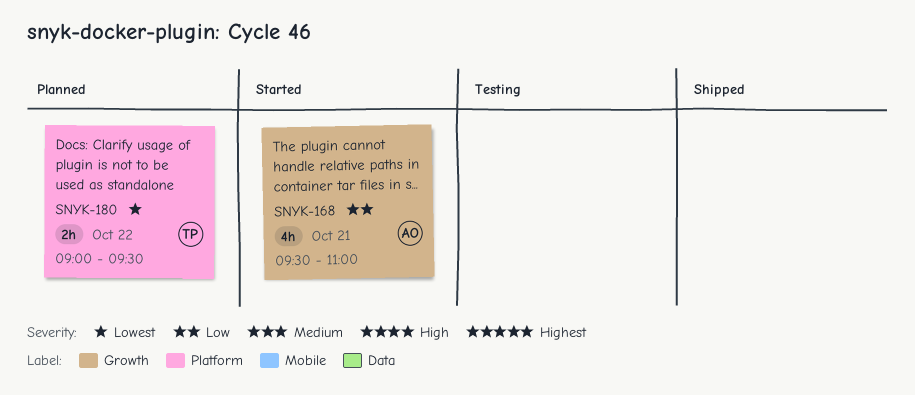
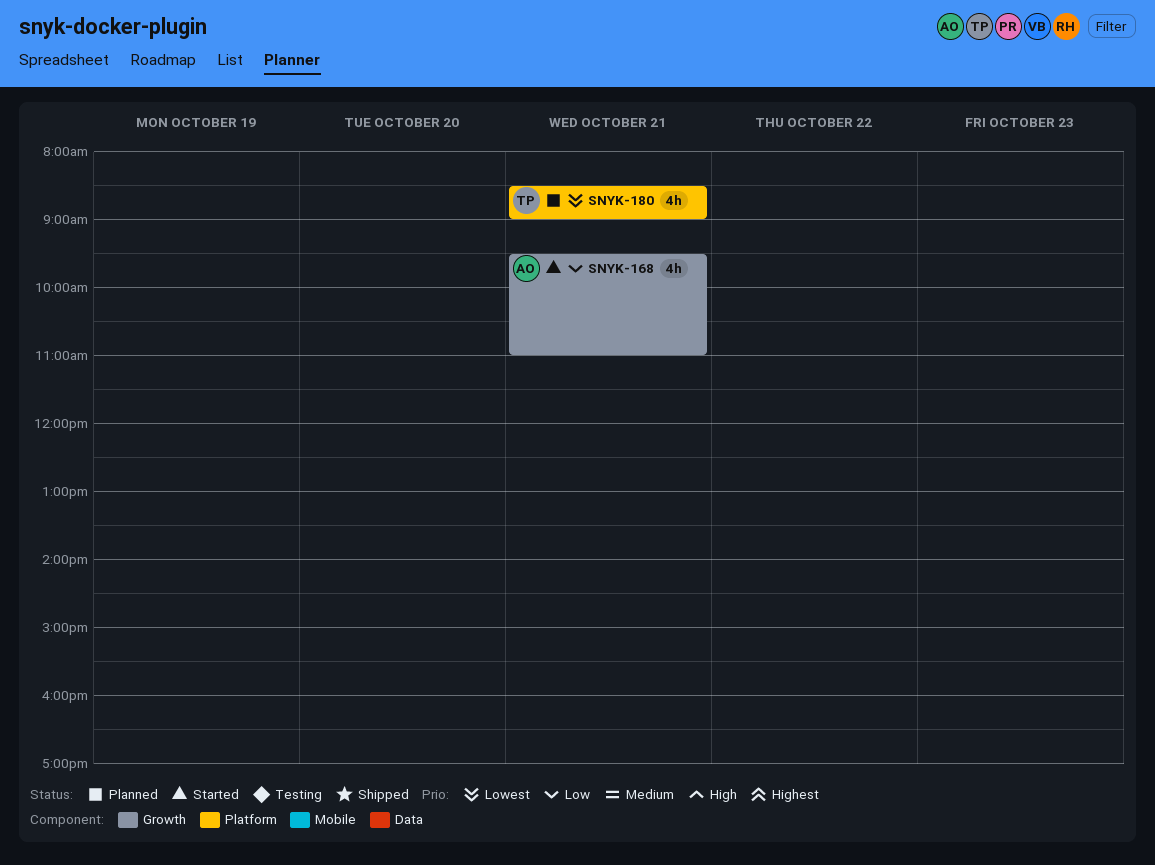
SNYK-180, estimate: 2h -> 4h
SNYK-180, day: Oct 22 -> Oct 21
SNYK-180, begins: 09:00 -> 08:30
SNYK-180, ends: 09:30 -> 09:00

